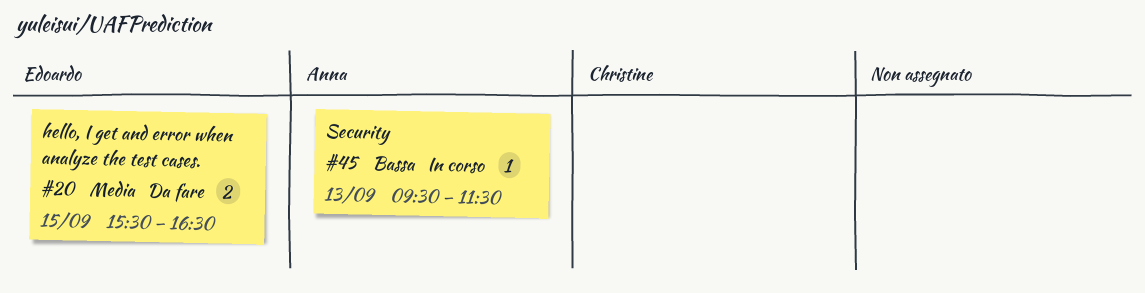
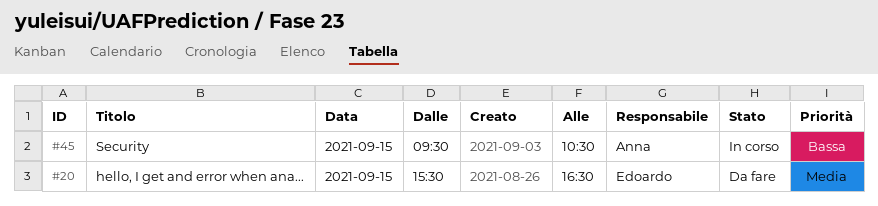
#45, day: Sep 13 -> Sep 15
#45, ends: 11:30 -> 10:30

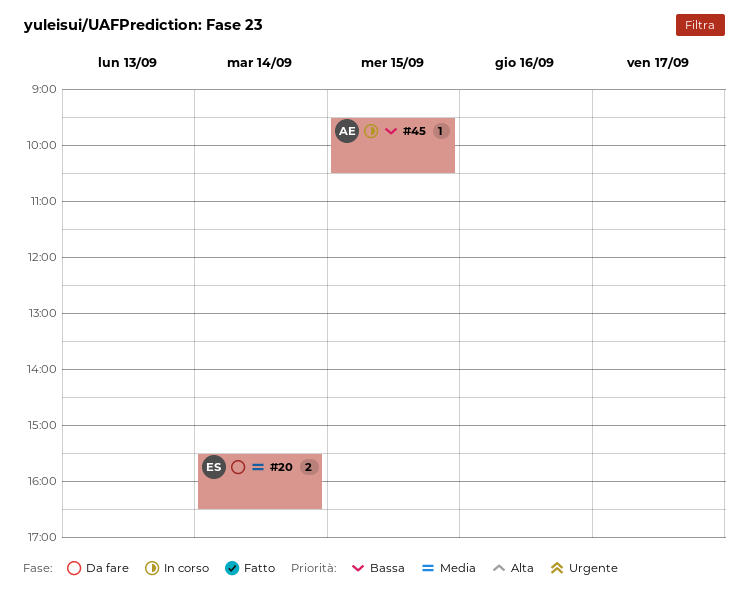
#20, day: Sep 15 -> Sep 14

